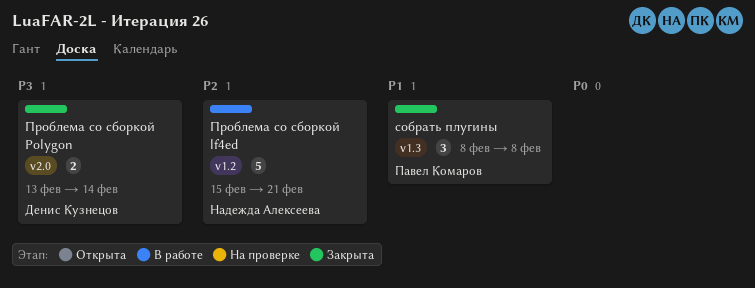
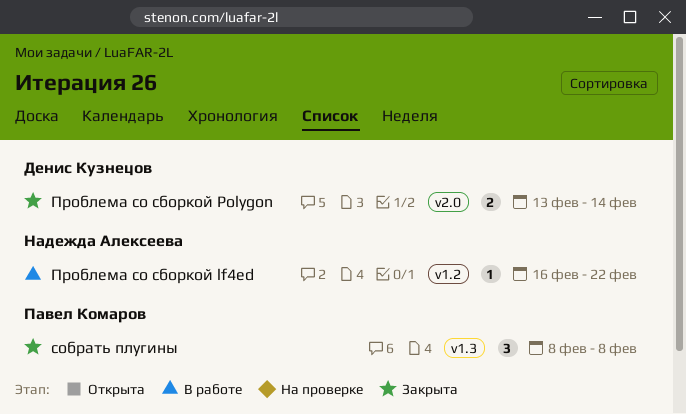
Проблема со сборкой lf4ed, estimate: 5 -> 1
Проблема со сборкой lf4ed, start: Feb 15 -> Feb 16
Проблема со сборкой lf4ed, due: Feb 21 -> Feb 22

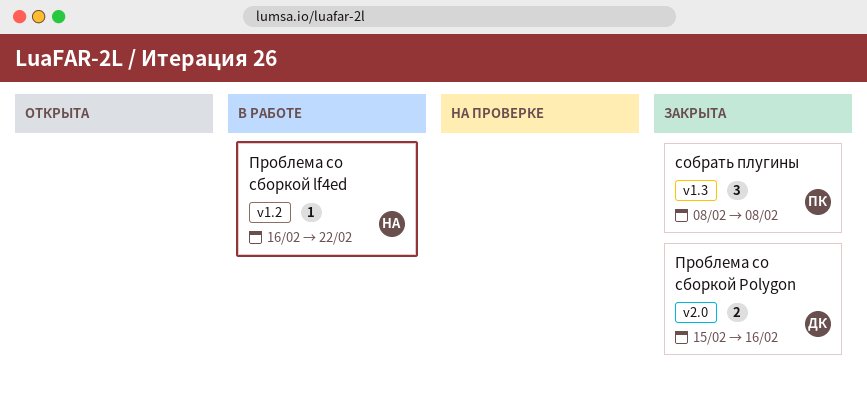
Проблема со сборкой Polygon, start: Feb 13 -> Feb 15
Проблема со сборкой Polygon, due: Feb 14 -> Feb 16

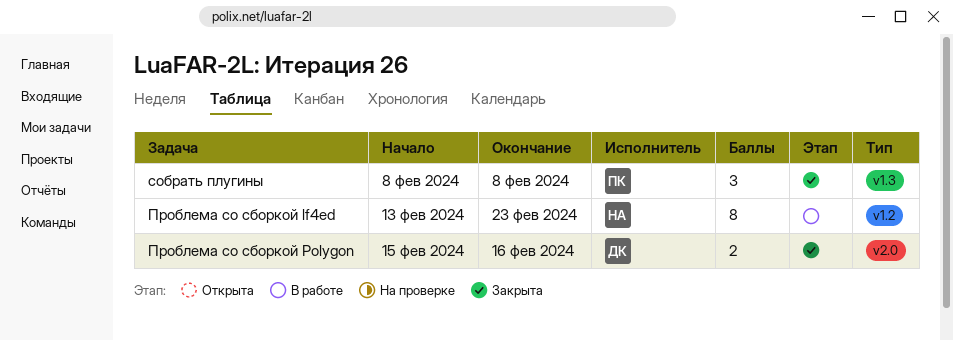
Проблема со сборкой lf4ed, estimate: 1 -> 8
Проблема со сборкой lf4ed, start: Feb 16 -> Feb 13
Проблема со сборкой lf4ed, due: Feb 22 -> Feb 23

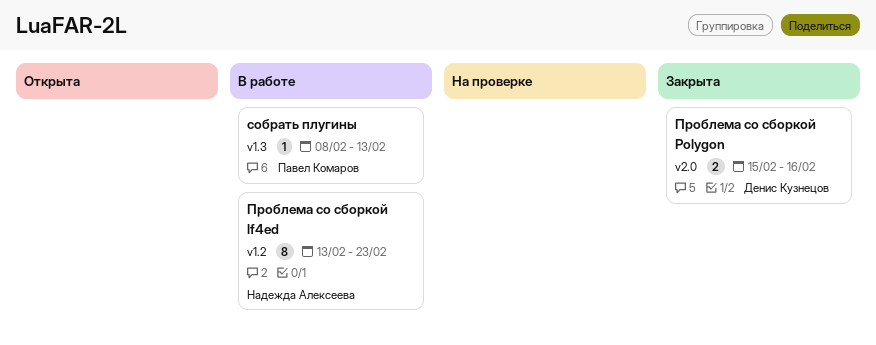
собрать плугины, status: Закрыта -> В работе
собрать плугины, estimate: 3 -> 1
собрать плугины, due: Feb 8 -> Feb 13

